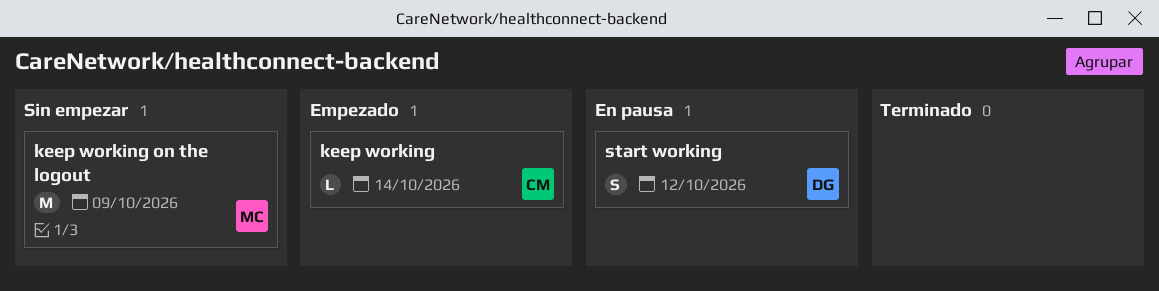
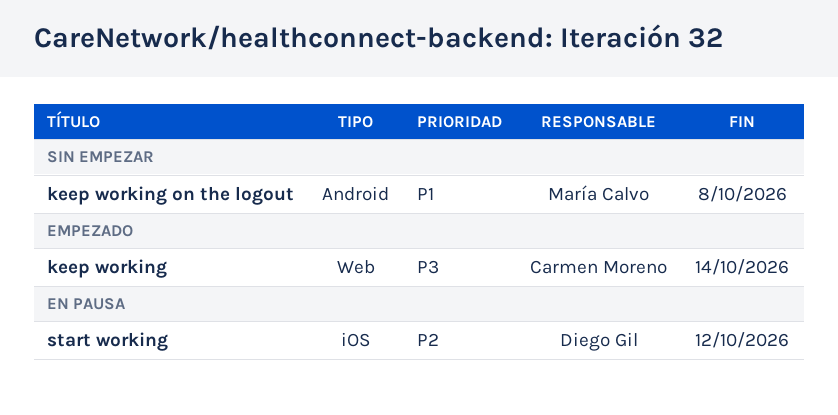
keep working on the logout, due: Oct 9 -> Oct 8

